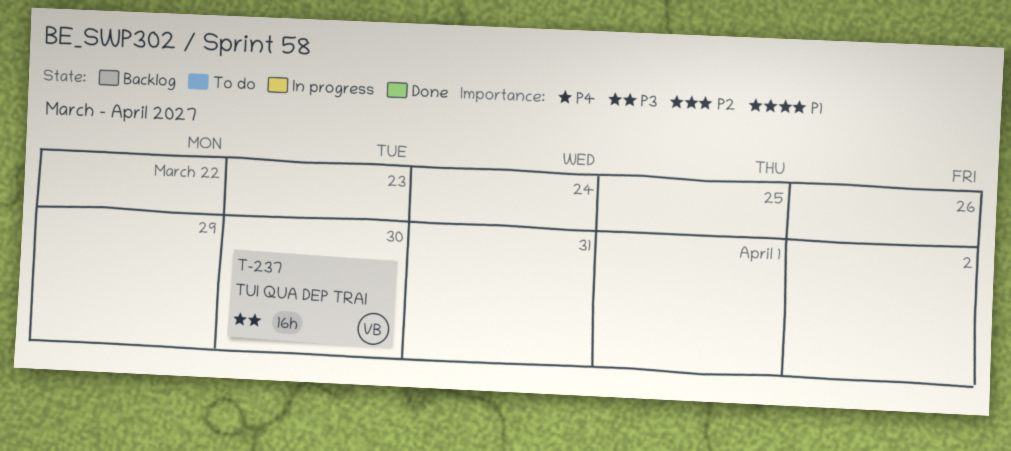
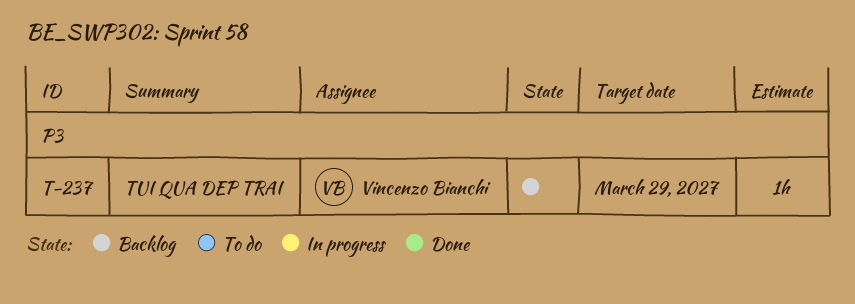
T-237, estimate: 16h -> 1h
T-237, due: Mar 30 -> Mar 29

